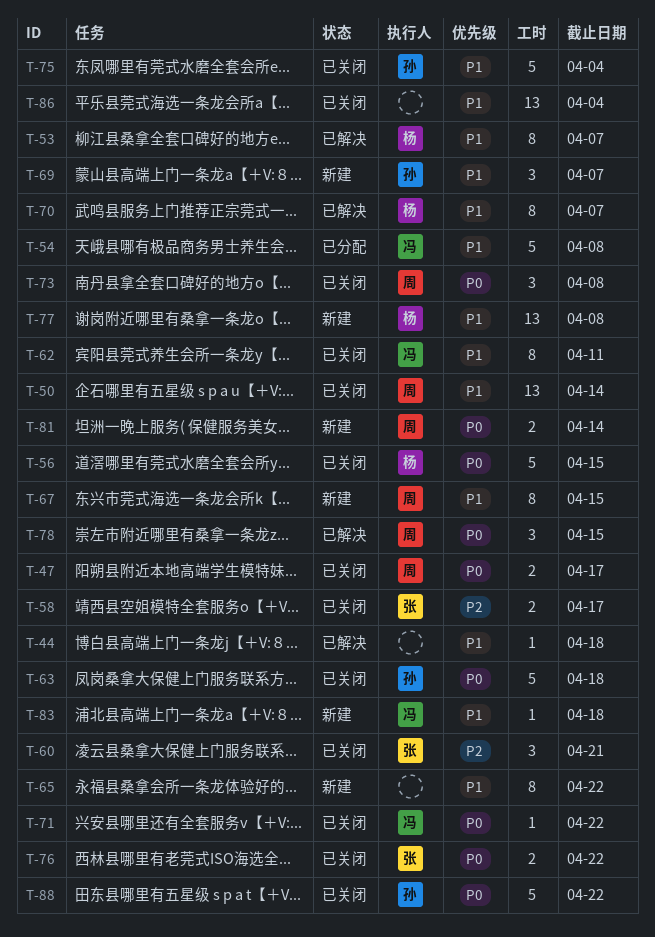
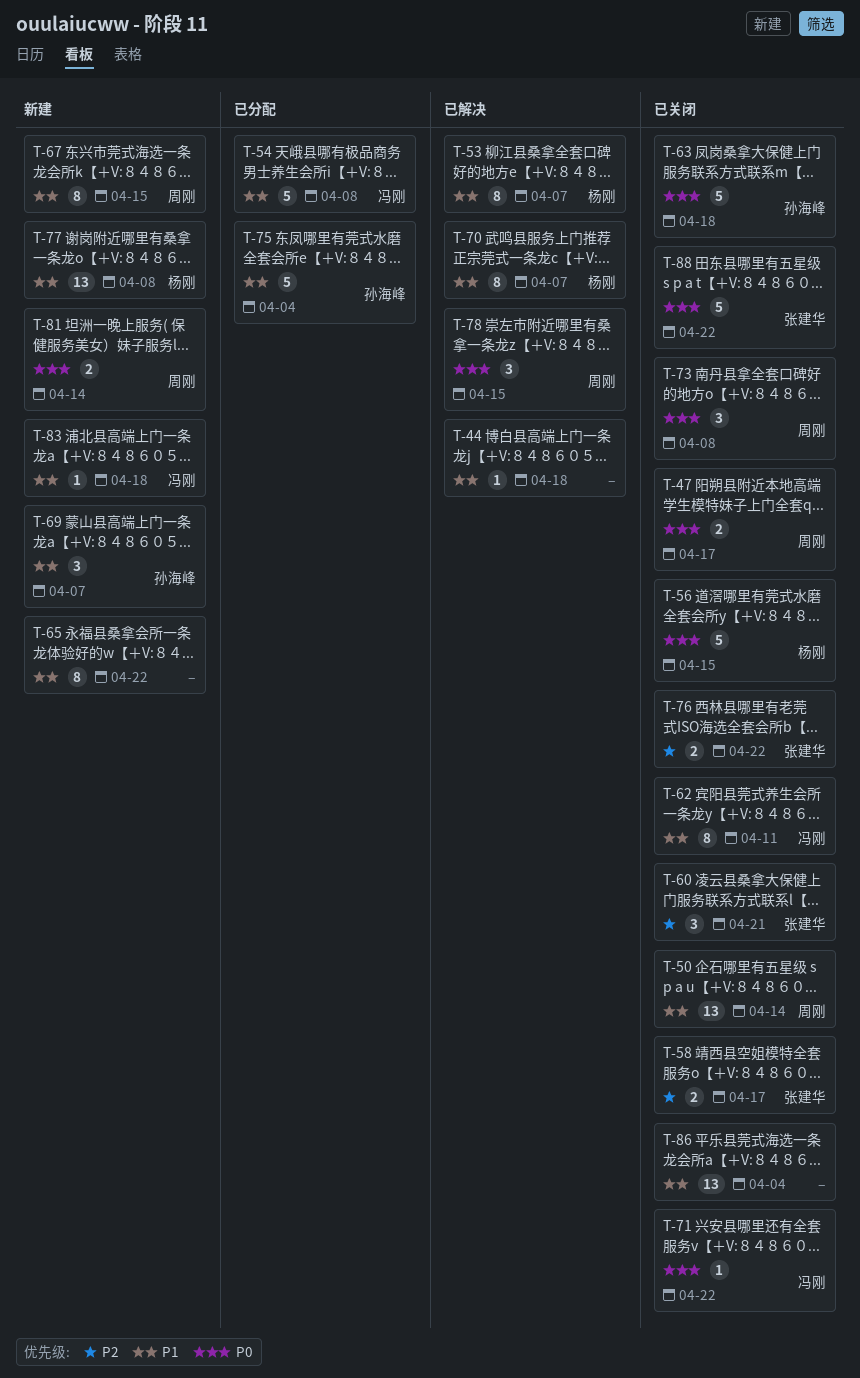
T-75, status: 已关闭 -> 已分配
T-76, priority: P0 -> P2
T-88, owner: 孙海峰 -> 张建华

